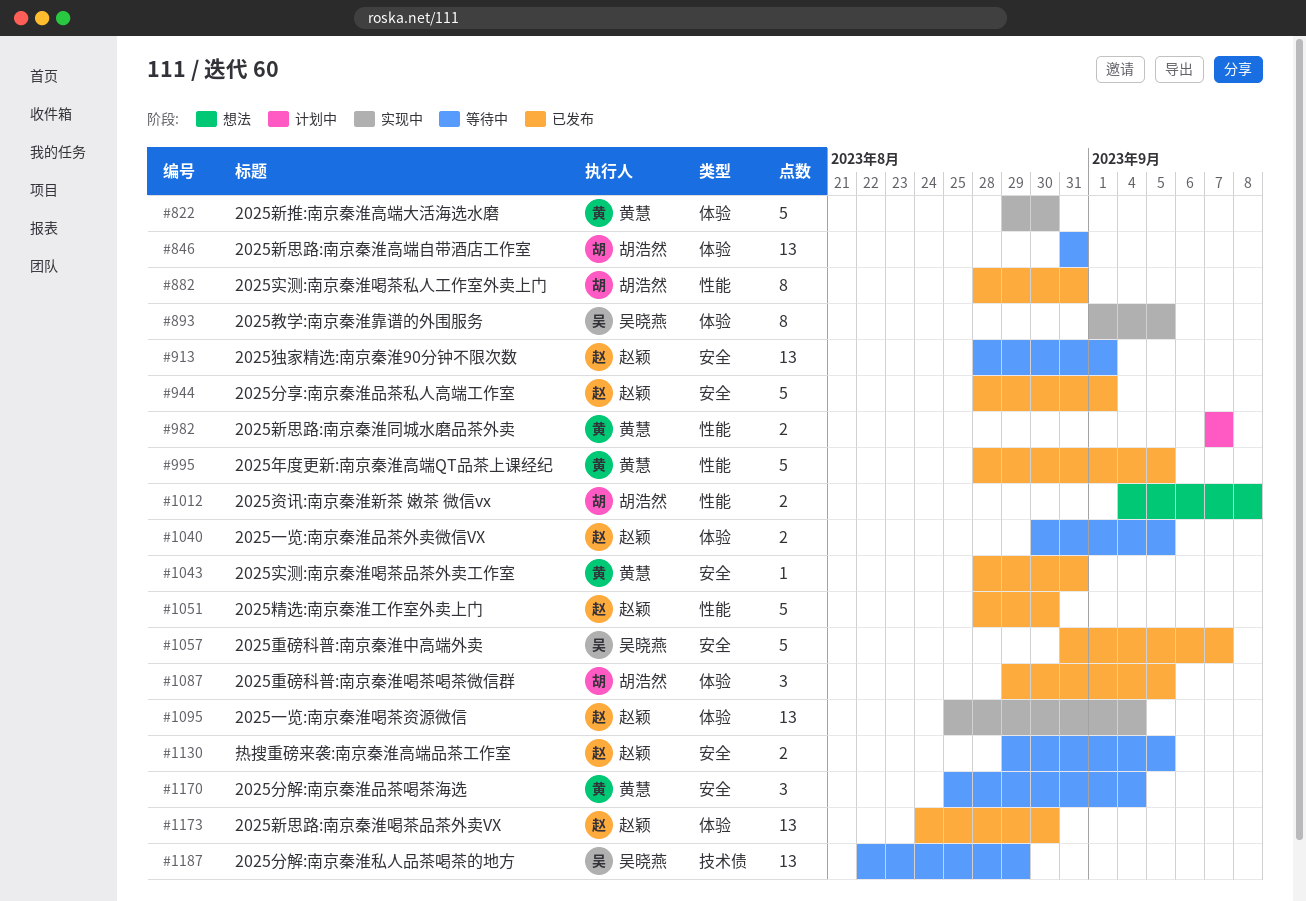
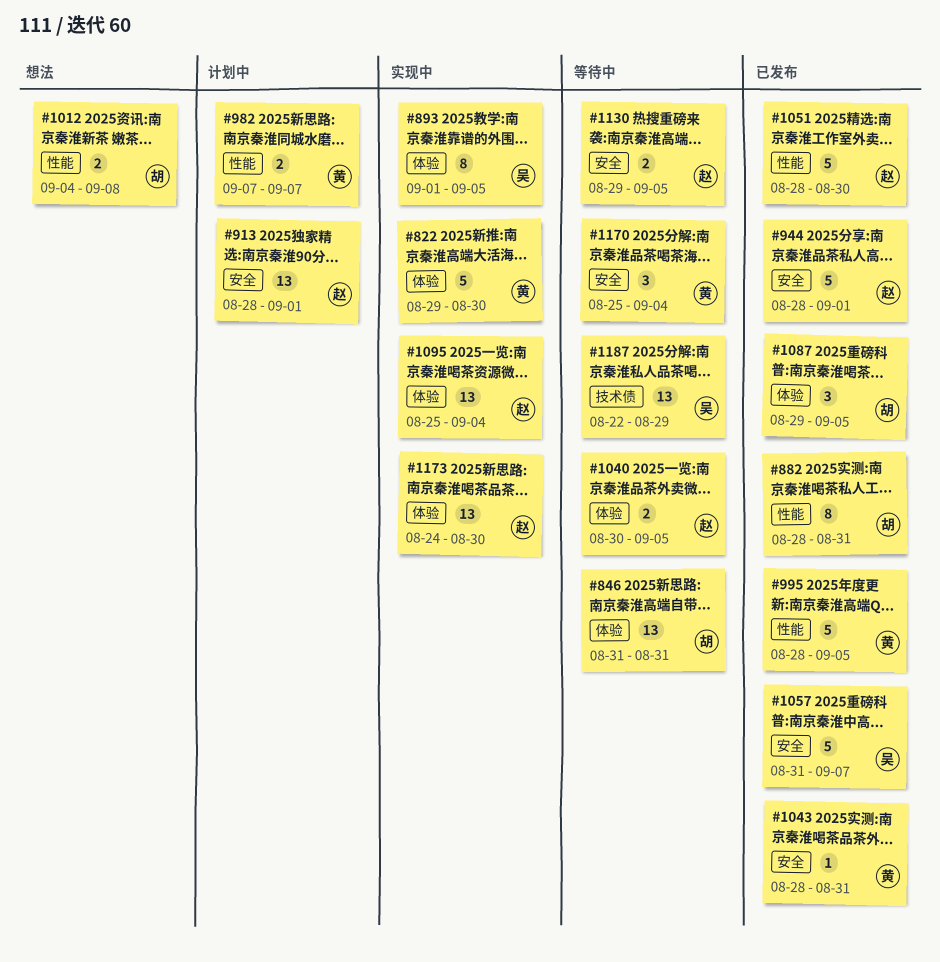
#913, status: 等待中 -> 计划中
#1173, status: 已发布 -> 实现中

